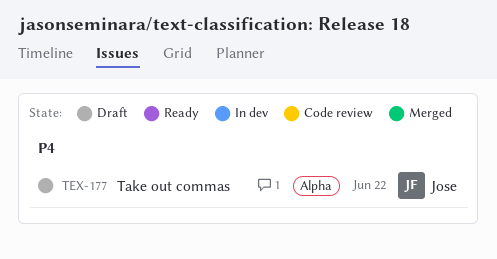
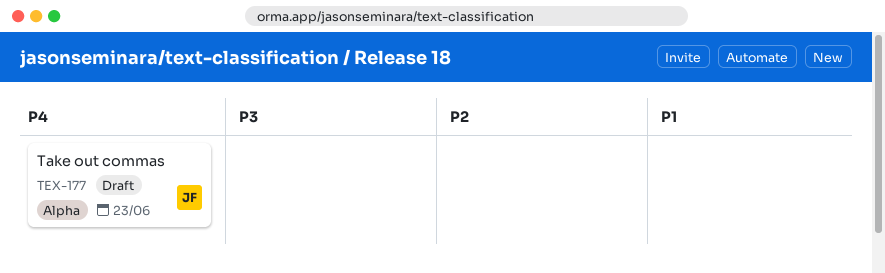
TEX-177, due: Jun 22 -> Jun 23

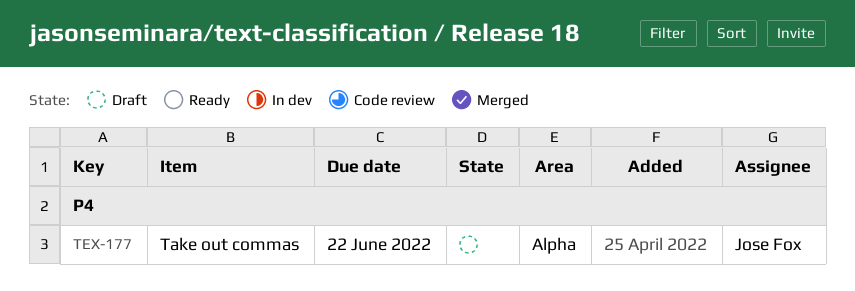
TEX-177, due: Jun 23 -> Jun 22

